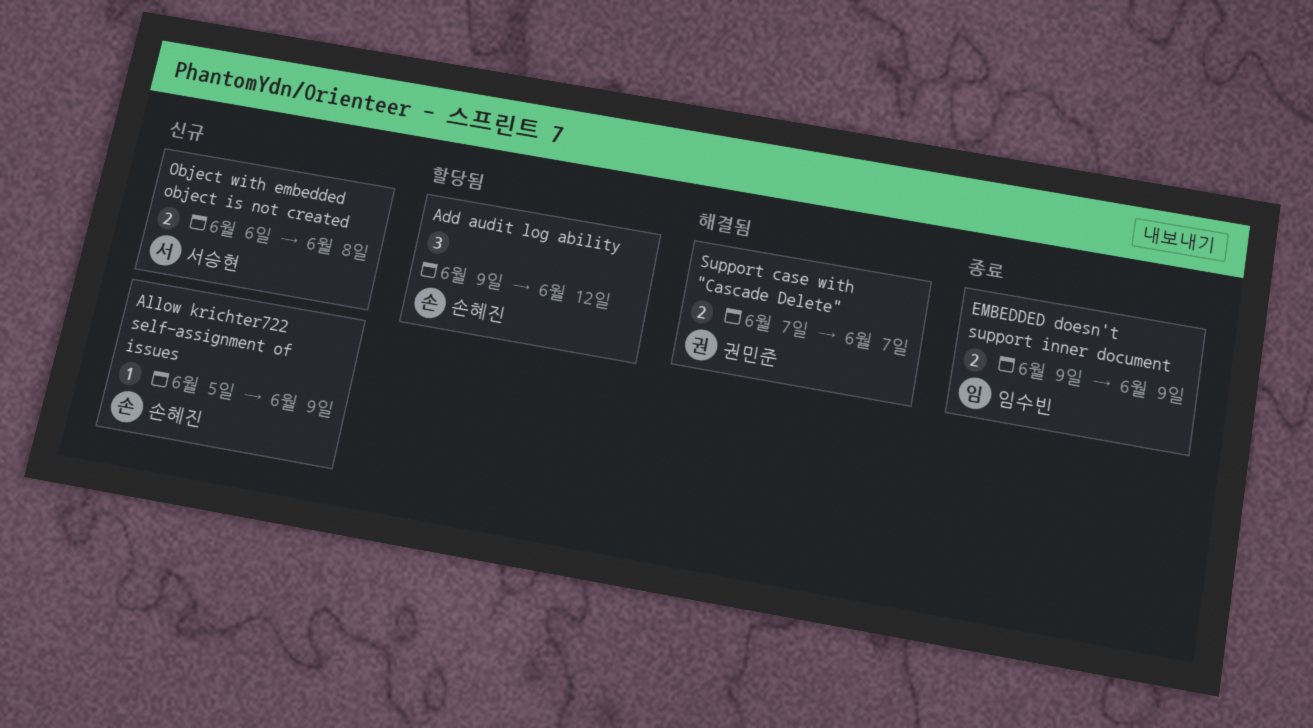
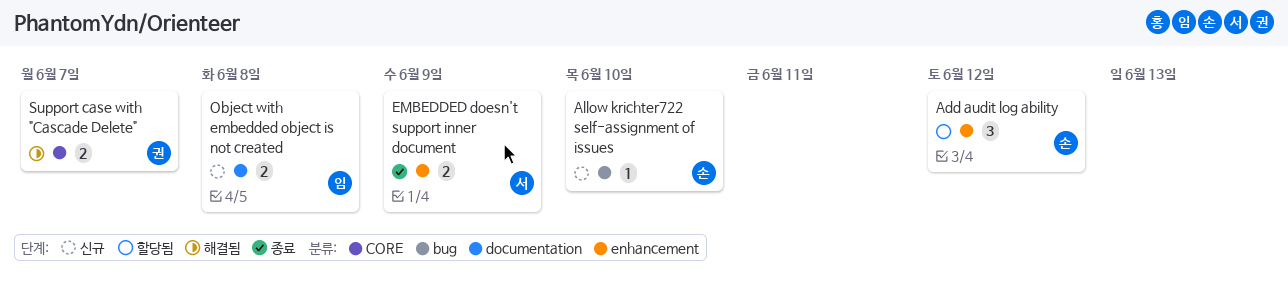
Allow krichter722 self-assignment of issues, due: Jun 9 -> Jun 10
EMBEDDED doesn't support inner document, owner: 임수빈 -> 서승현
Object with embedded object is not created, owner: 서승현 -> 임수빈

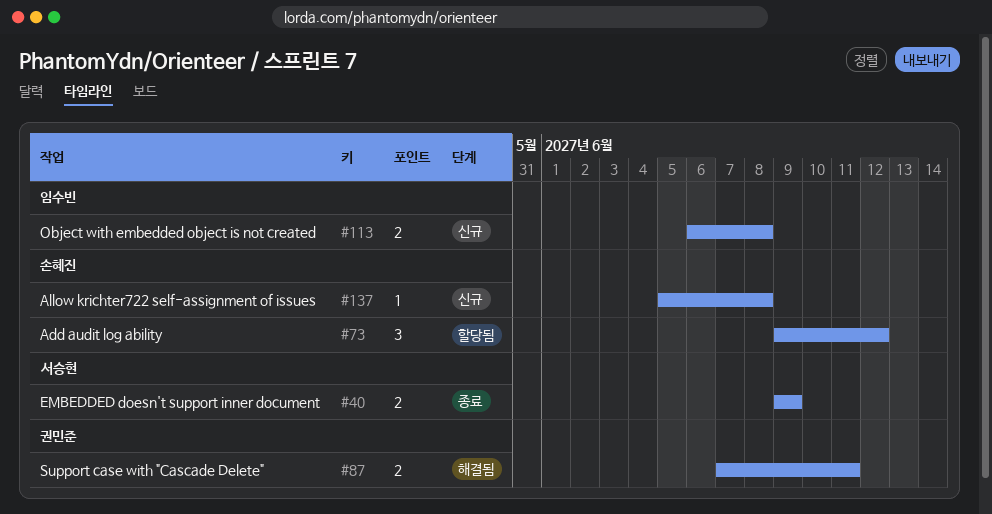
Allow krichter722 self-assignment of issues, due: Jun 10 -> Jun 8
Support case with "Cascade Delete", due: Jun 7 -> Jun 11

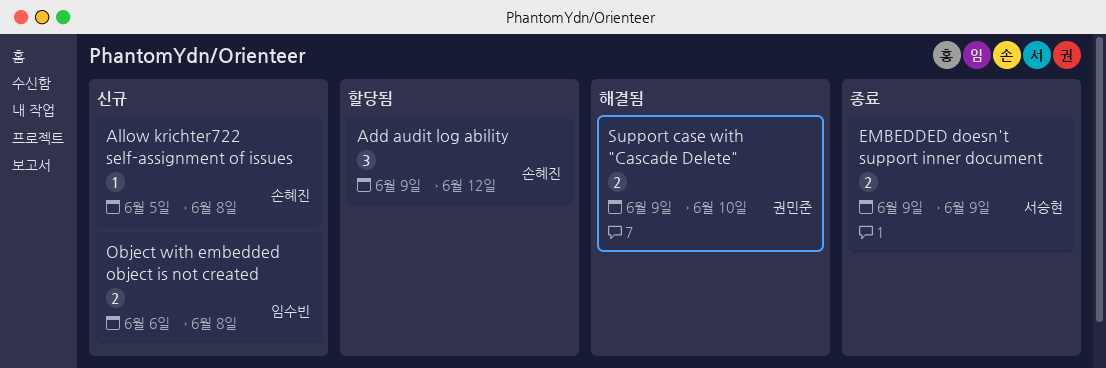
Support case with "Cascade Delete", start: Jun 7 -> Jun 9
Support case with "Cascade Delete", due: Jun 11 -> Jun 10

